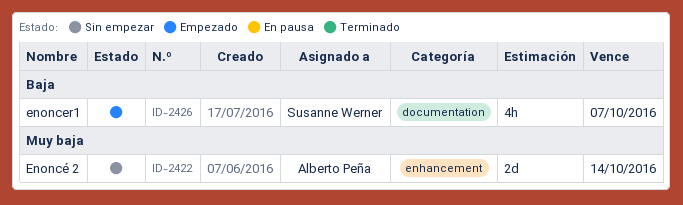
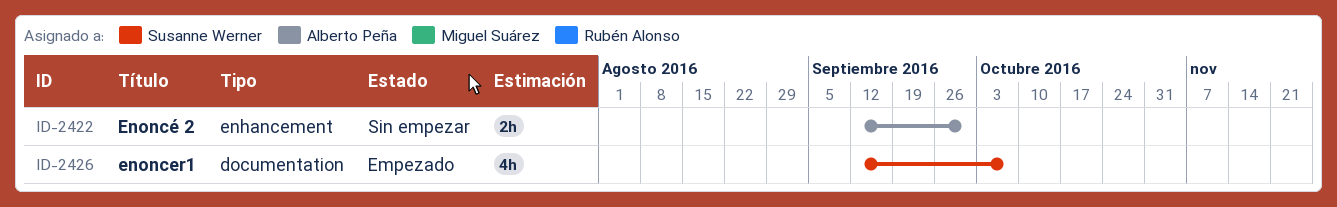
ID-2422, estimate: 2d -> 2h
ID-2422, due: Oct 14 -> Sep 30

